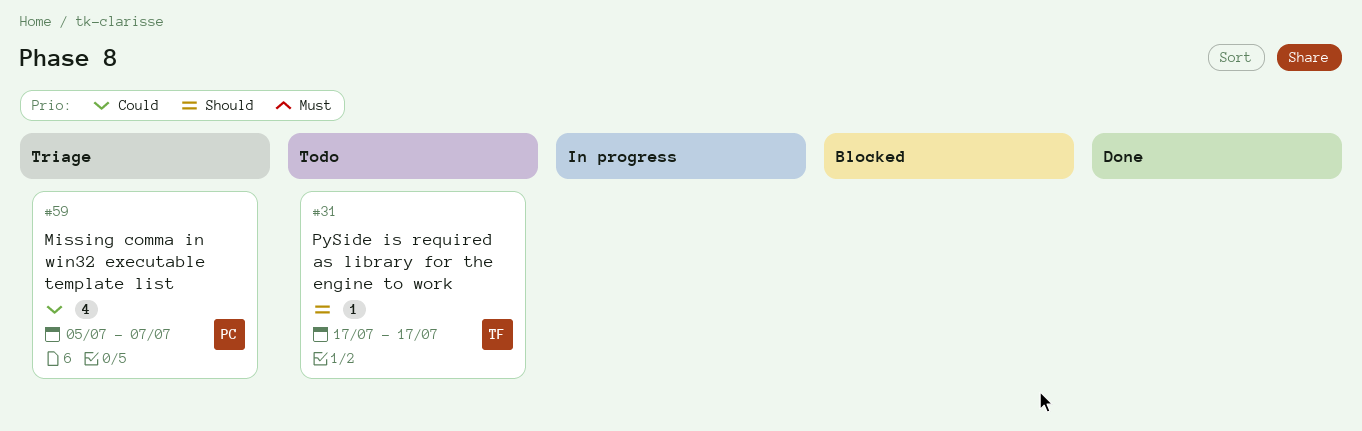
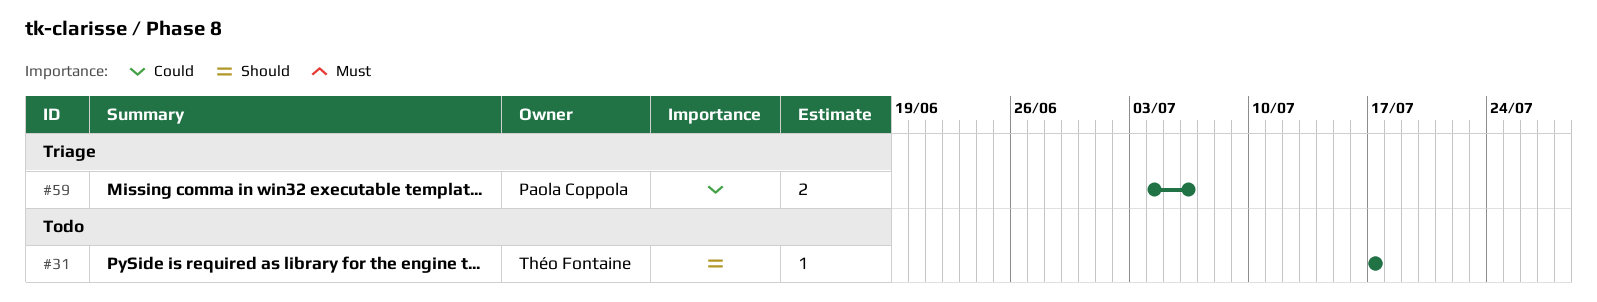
#59, estimate: 4 -> 2
#59, start: Jul 5 -> Jul 4
#59, due: Jul 7 -> Jul 6

